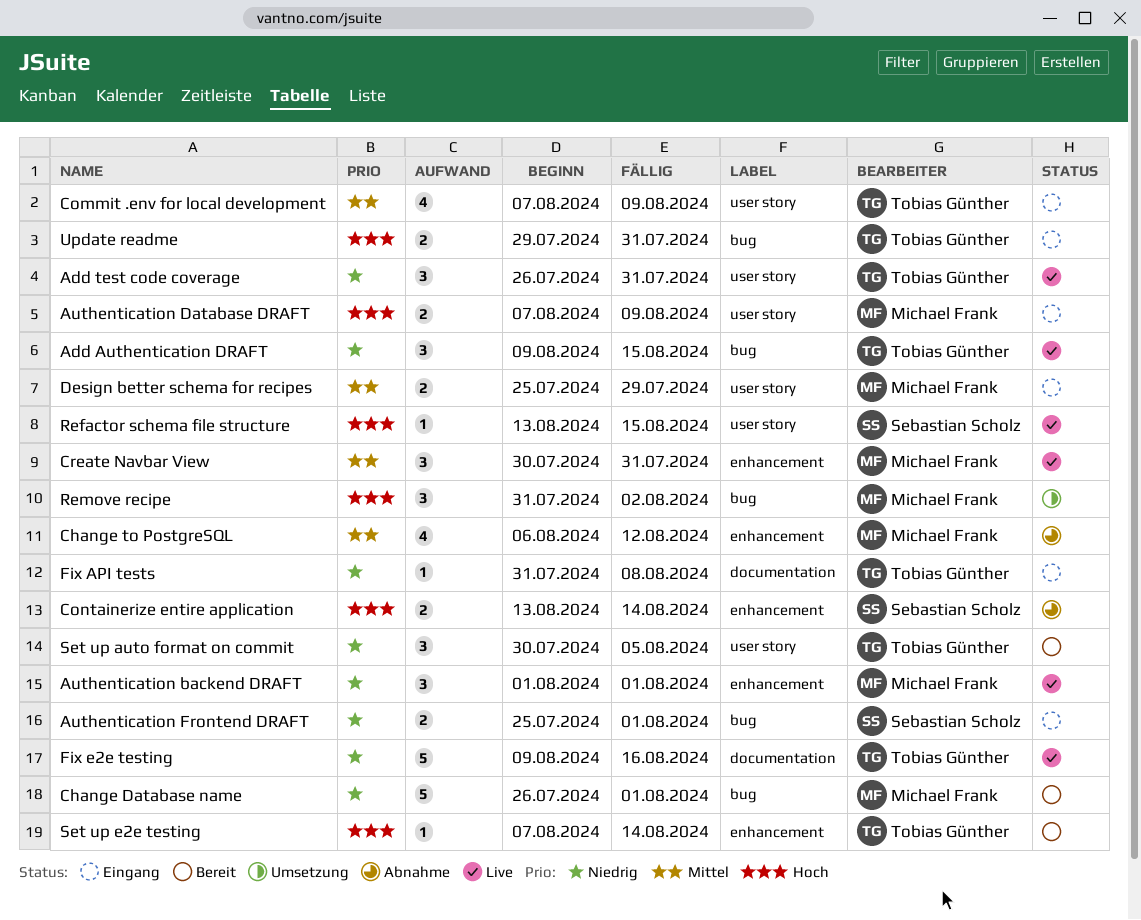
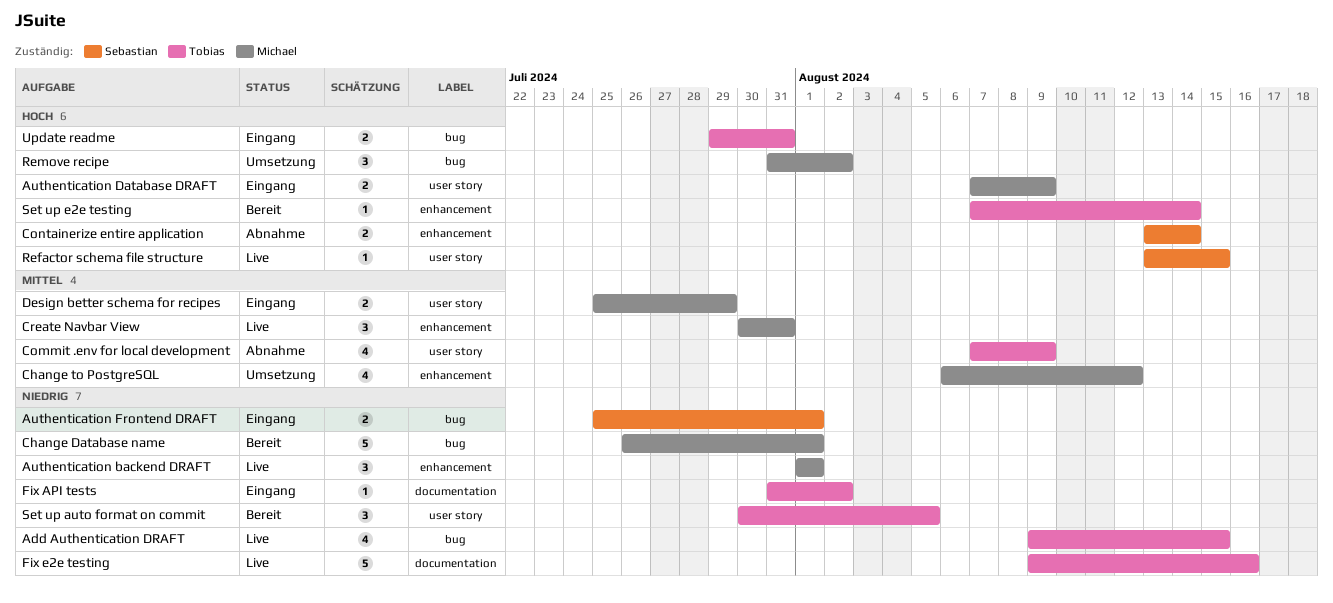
Add Authentication DRAFT, estimate: 3 -> 4
Add test code coverage: present -> none
Change to PostgreSQL, status: Abnahme -> Umsetzung
Commit .env for local development, status: Eingang -> Abnahme
Fix API tests, due: Aug 8 -> Aug 2

